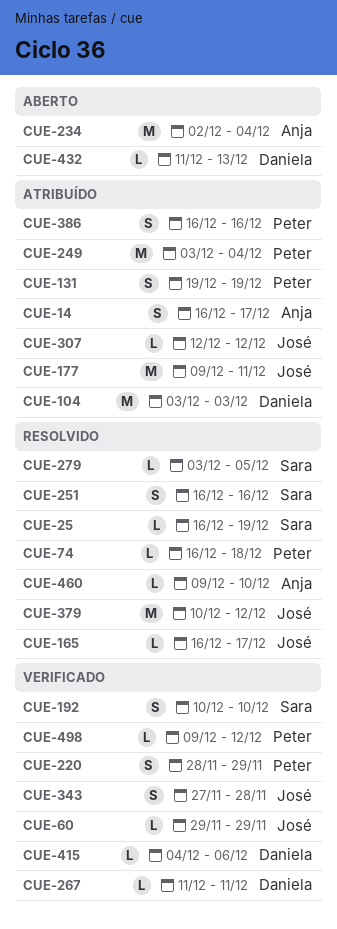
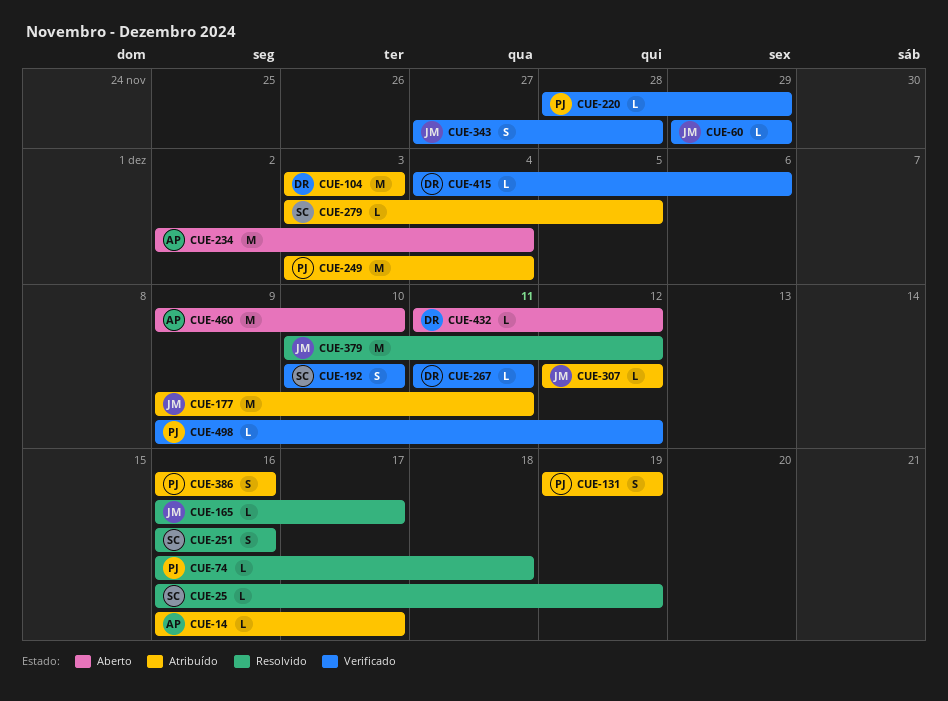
CUE-14, estimate: S -> L
CUE-220, estimate: S -> L
CUE-279, status: Resolvido -> Atribuído
CUE-432, due: Dec 13 -> Dec 12
CUE-460, status: Resolvido -> Aberto
CUE-460, estimate: L -> M

